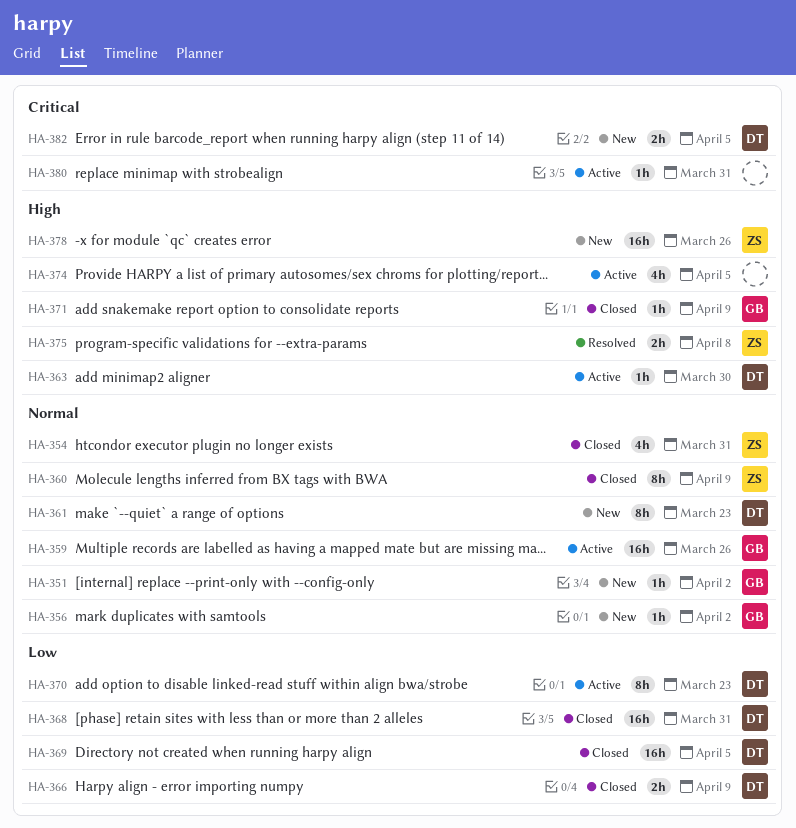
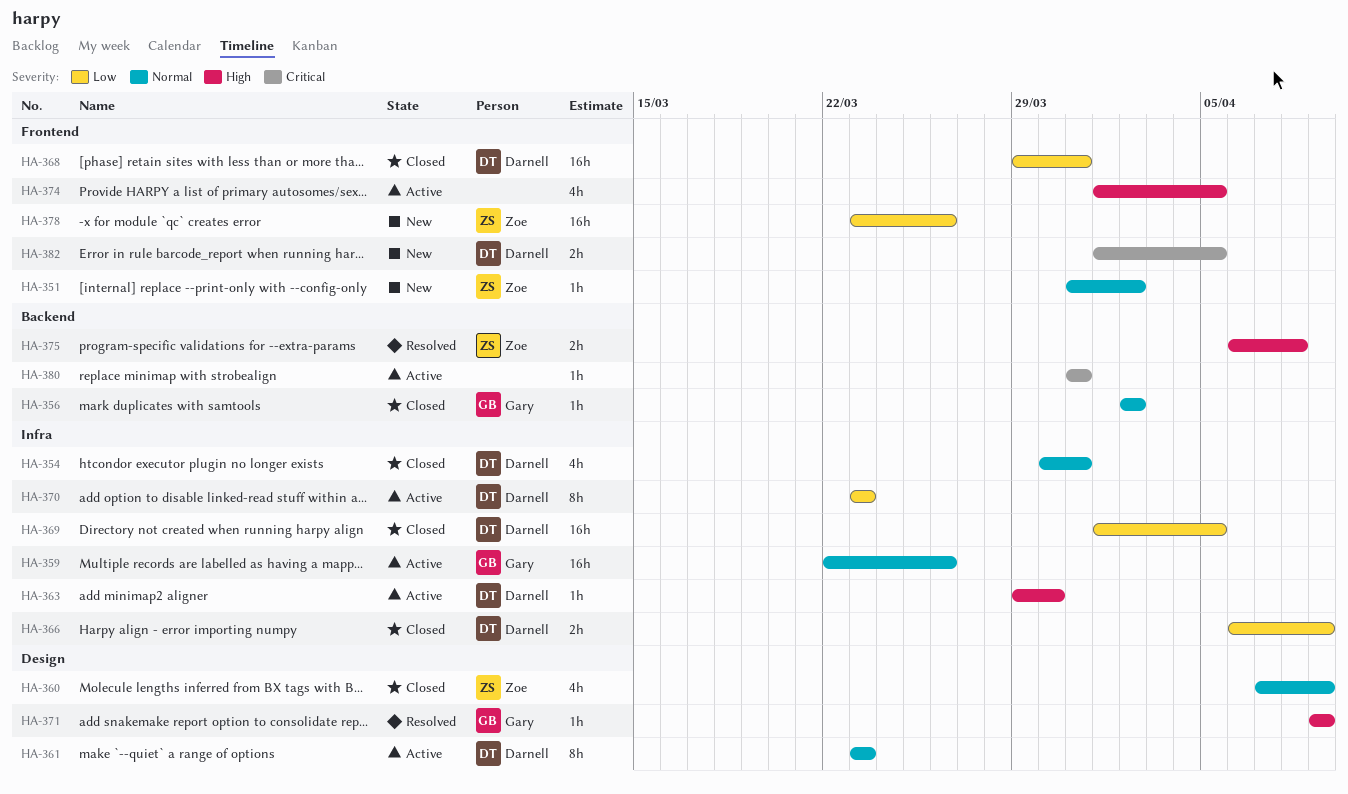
HA-351, owner: Gary -> Zoe
HA-354, owner: Zoe -> Darnell
HA-356, status: New -> Closed
HA-360, estimate: 8h -> 4h
HA-361, status: New -> Active
HA-371, status: Closed -> Resolved
HA-378, priority: High -> Low

